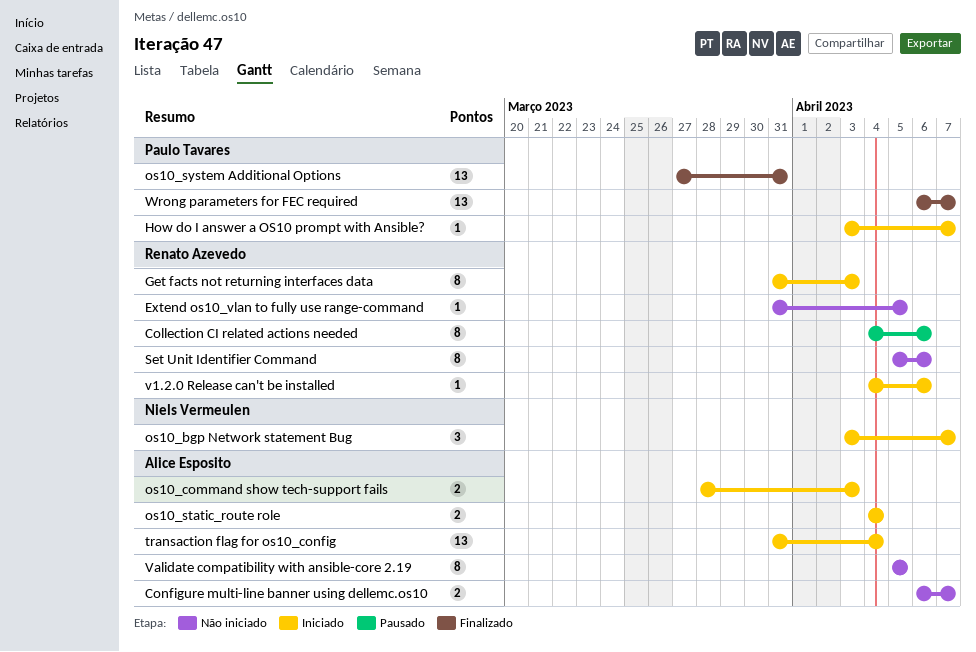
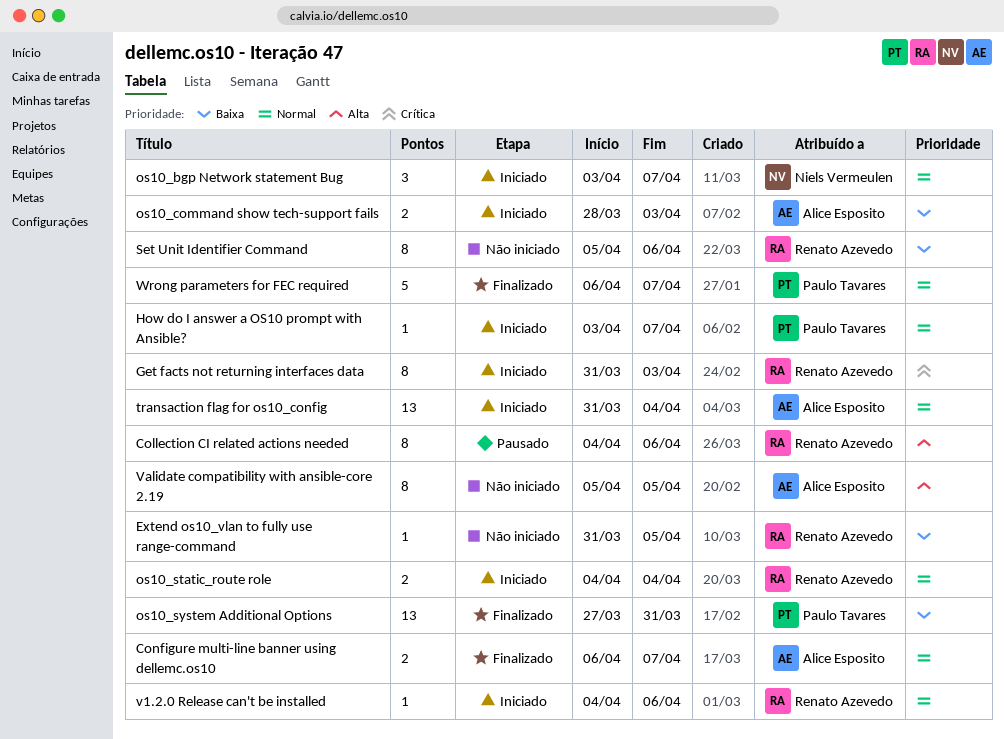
Configure multi-line banner using dellemc.os10, status: Não iniciado -> Finalizado
os10_static_route role, owner: Alice Esposito -> Renato Azevedo
Wrong parameters for FEC required, estimate: 13 -> 5

